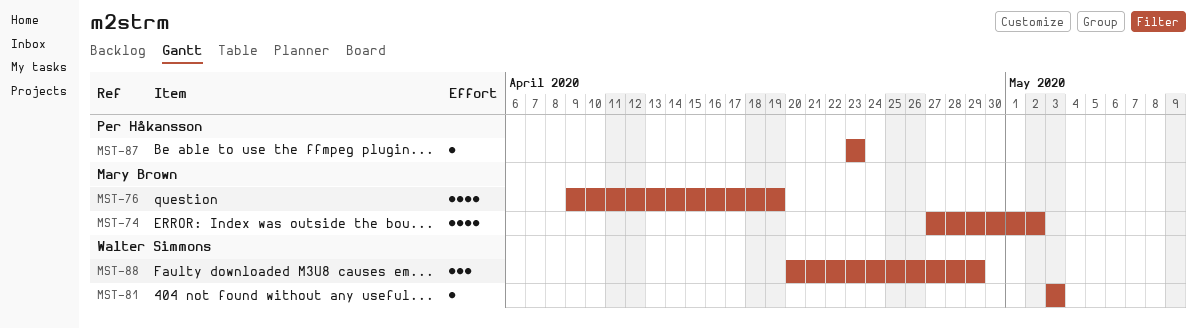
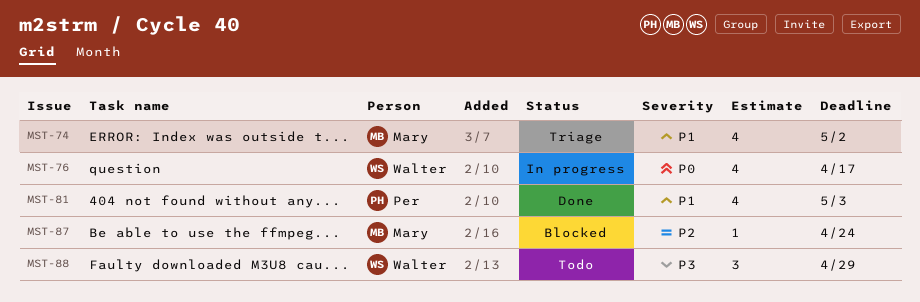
MST-76, owner: Mary Brown -> Walter Simmons
MST-76, due: Apr 19 -> Apr 17
MST-81, owner: Walter Simmons -> Per Håkansson
MST-81, estimate: 1 -> 4
MST-87, owner: Per Håkansson -> Mary Brown
MST-87, due: Apr 23 -> Apr 24

